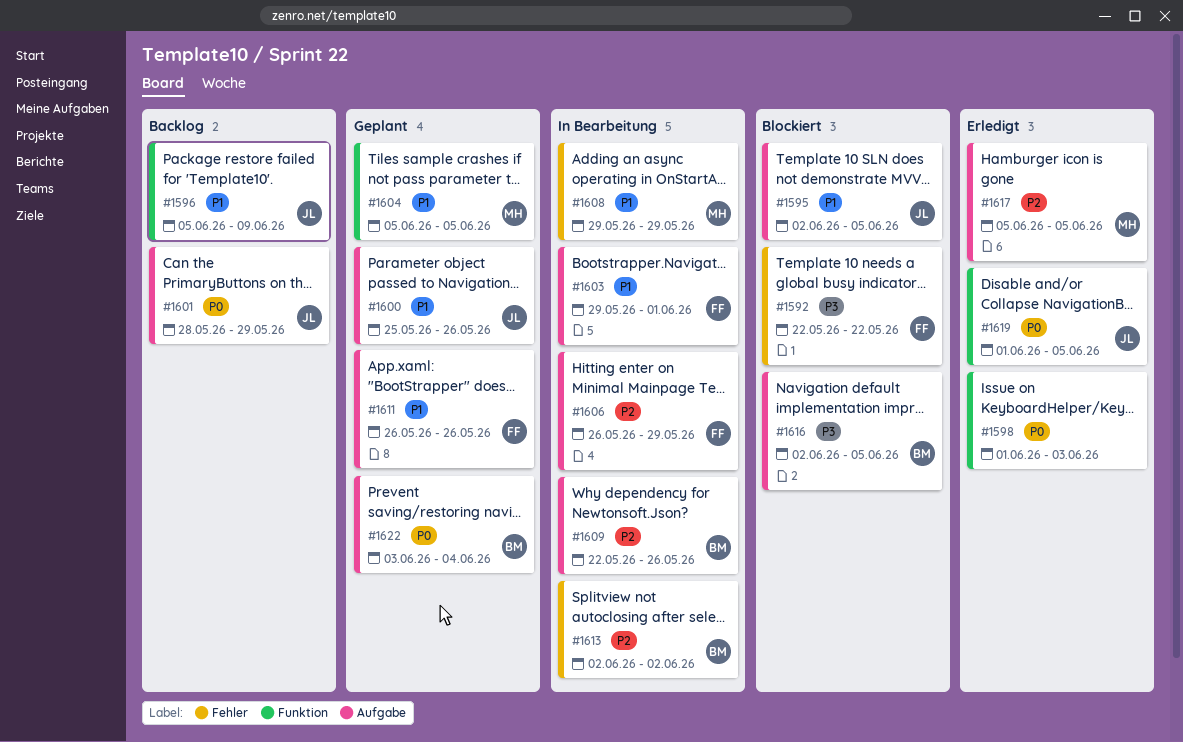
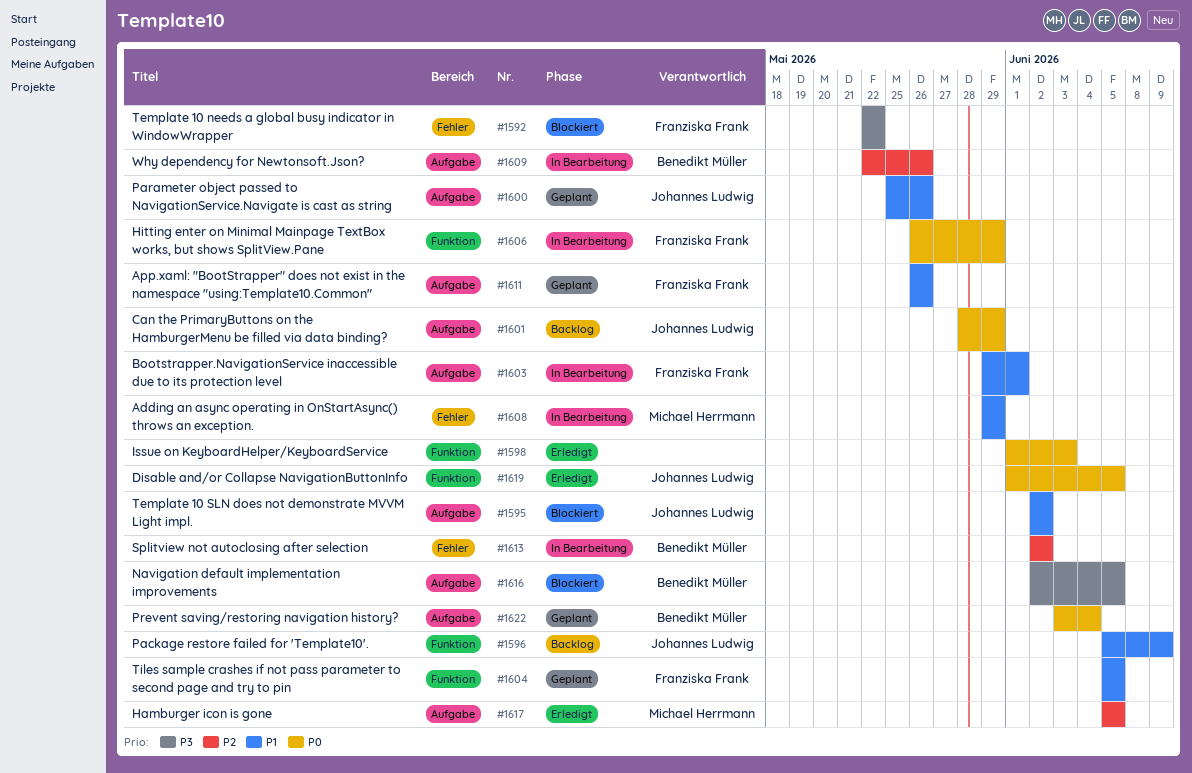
#1595, due: Jun 5 -> Jun 2
#1604, owner: Michael Herrmann -> Franziska Frank
#1606, priority: P2 -> P0
#1606, label: Aufgabe -> Funktion

